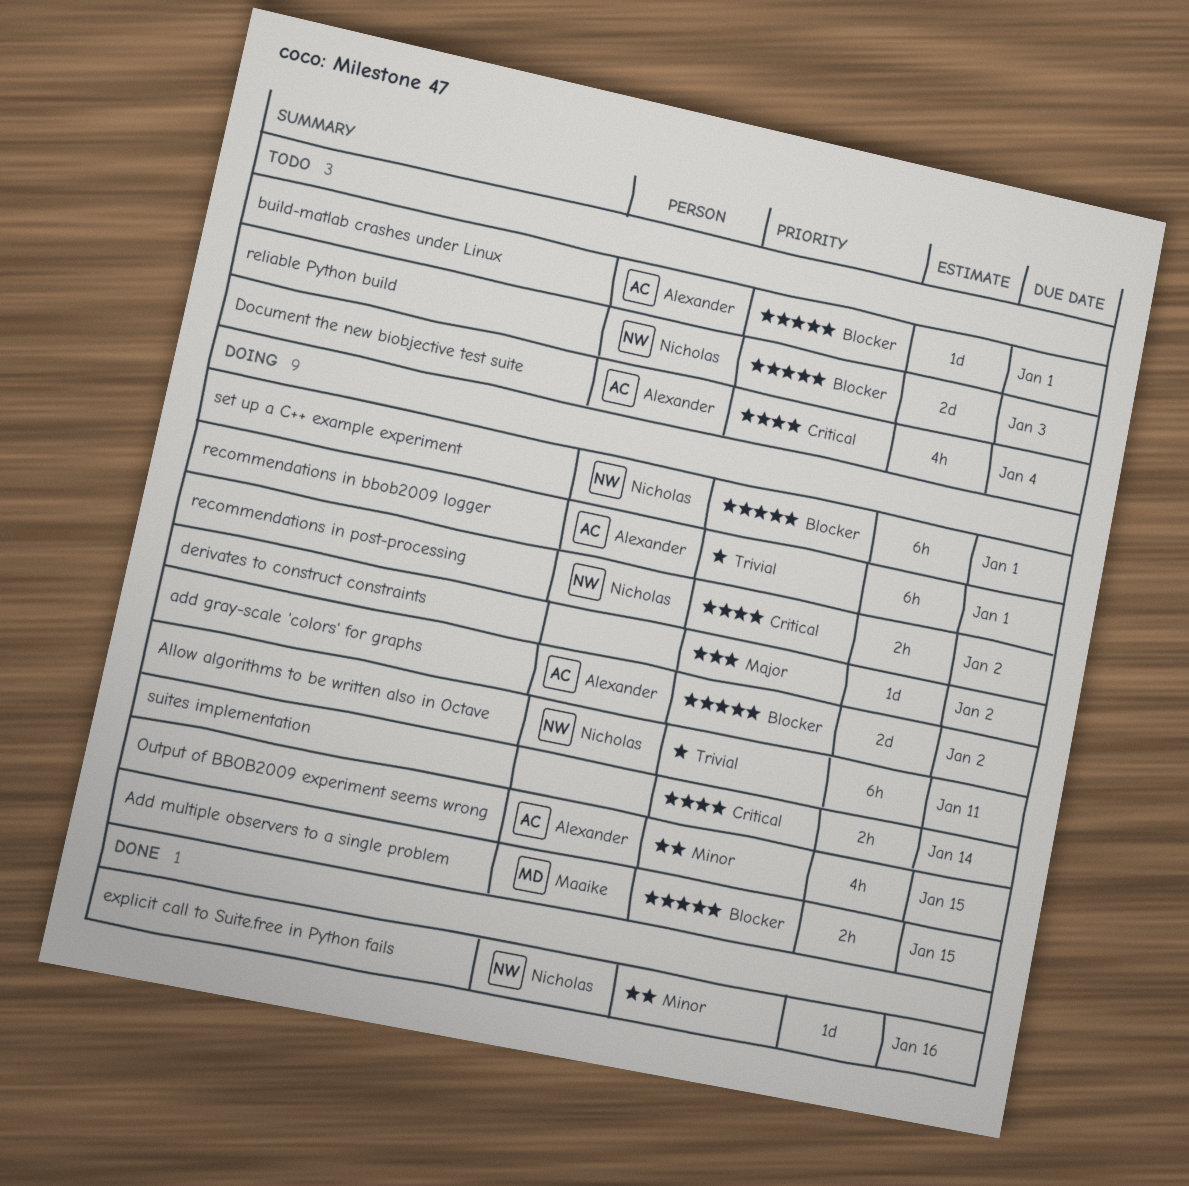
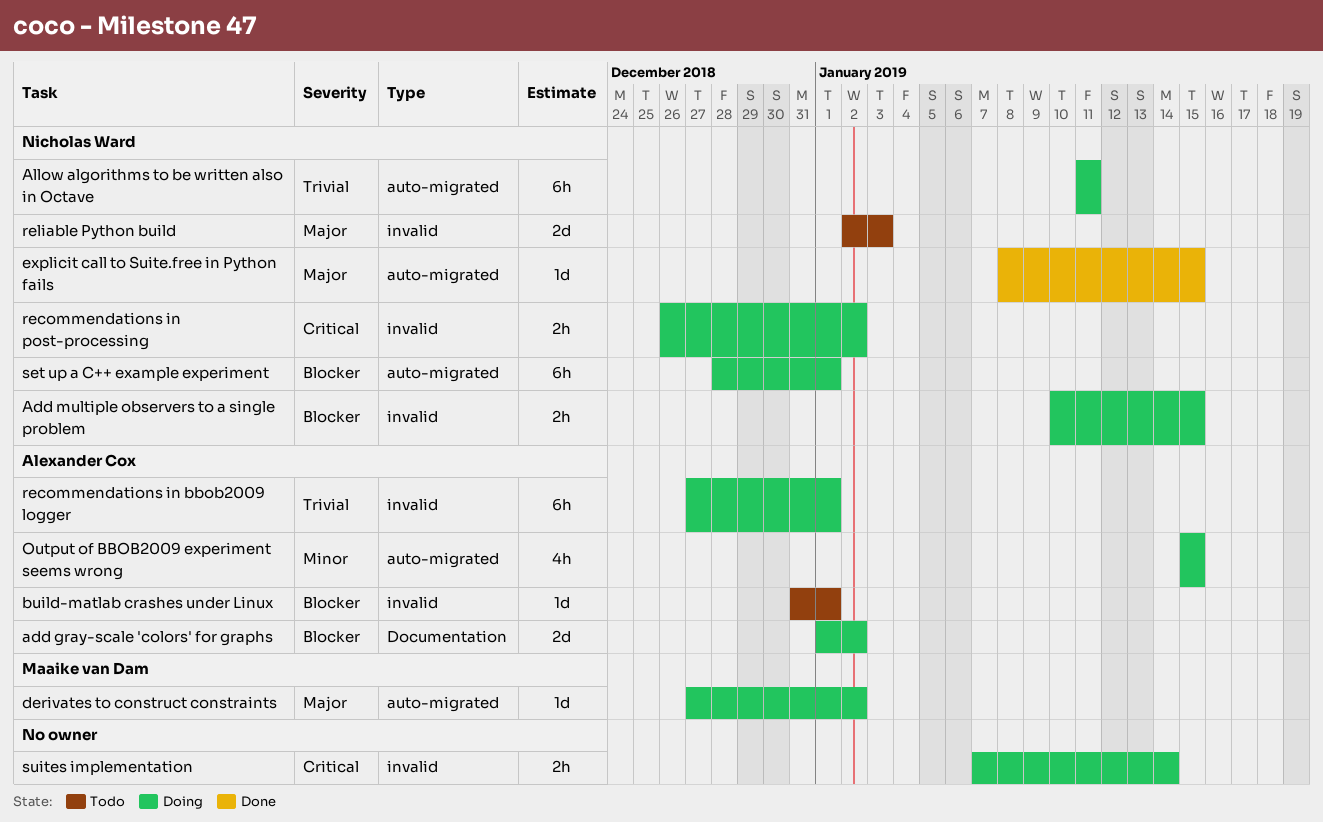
Add multiple observers to a single problem, owner: Maaike van Dam -> Nicholas Ward
derivates to construct constraints, owner: none -> Maaike van Dam
Document the new biobjective test suite: present -> none
explicit call to Suite.free in Python fails, priority: Minor -> Major
explicit call to Suite.free in Python fails, due: Jan 16 -> Jan 15
reliable Python build, priority: Blocker -> Major

